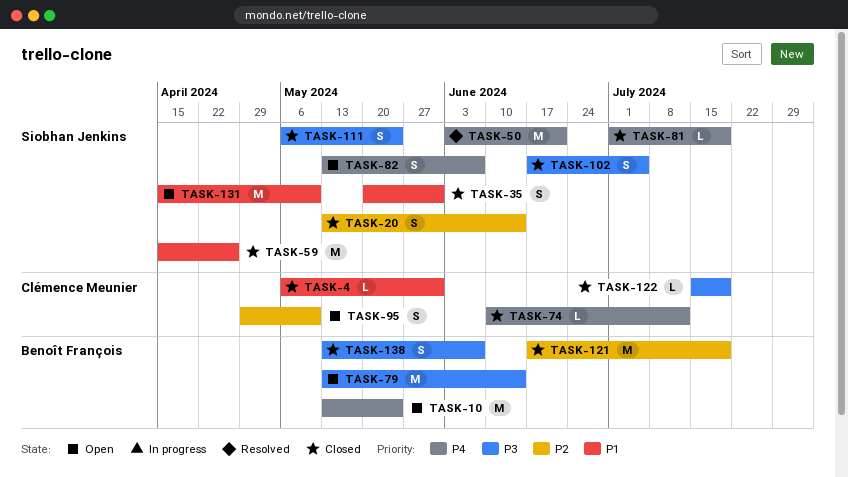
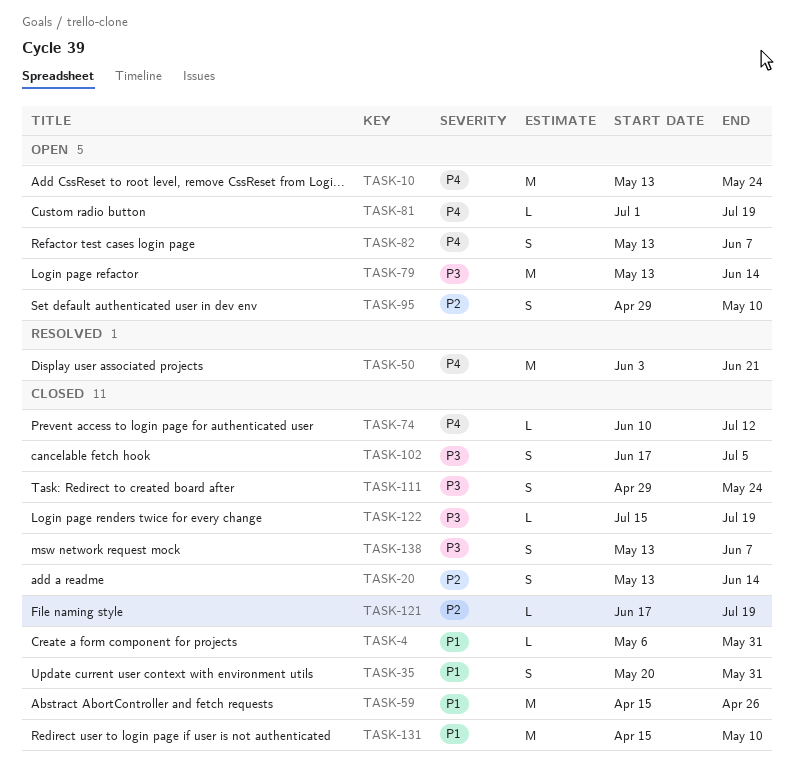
TASK-81, status: Closed -> Open
TASK-111, start: May 6 -> Apr 29
TASK-121, estimate: M -> L
TASK-131, status: Open -> Closed

